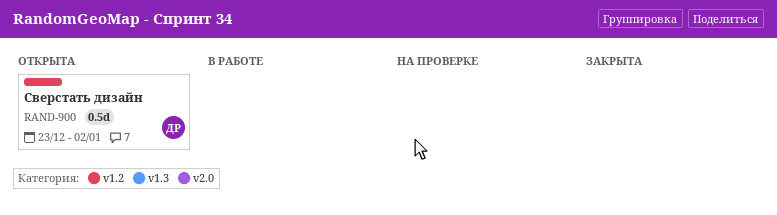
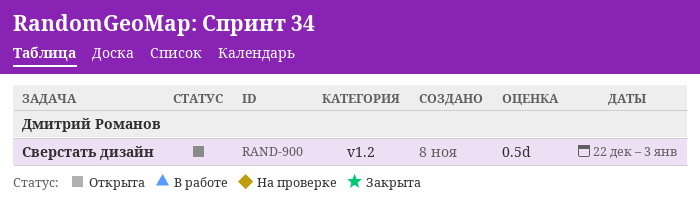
RAND-900, start: Dec 23 -> Dec 22
RAND-900, due: Jan 2 -> Jan 3

